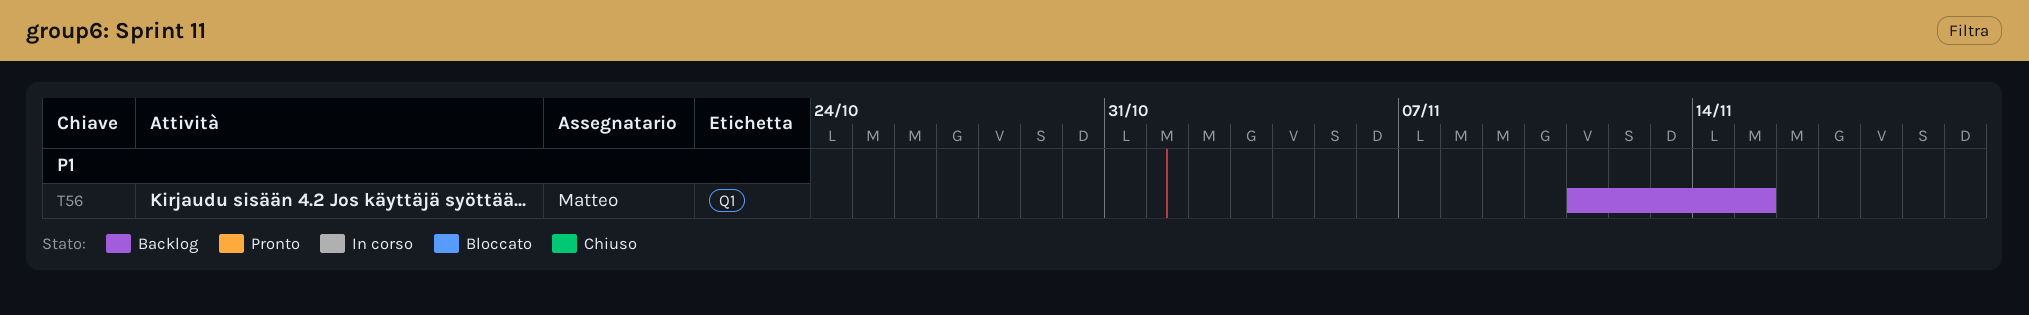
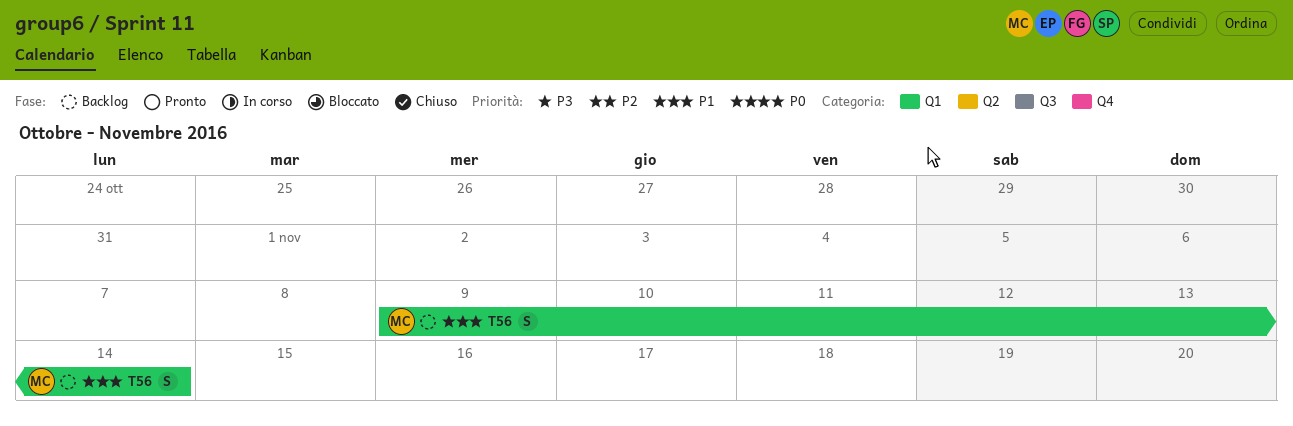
T56, start: Nov 11 -> Nov 9
T56, due: Nov 15 -> Nov 14

